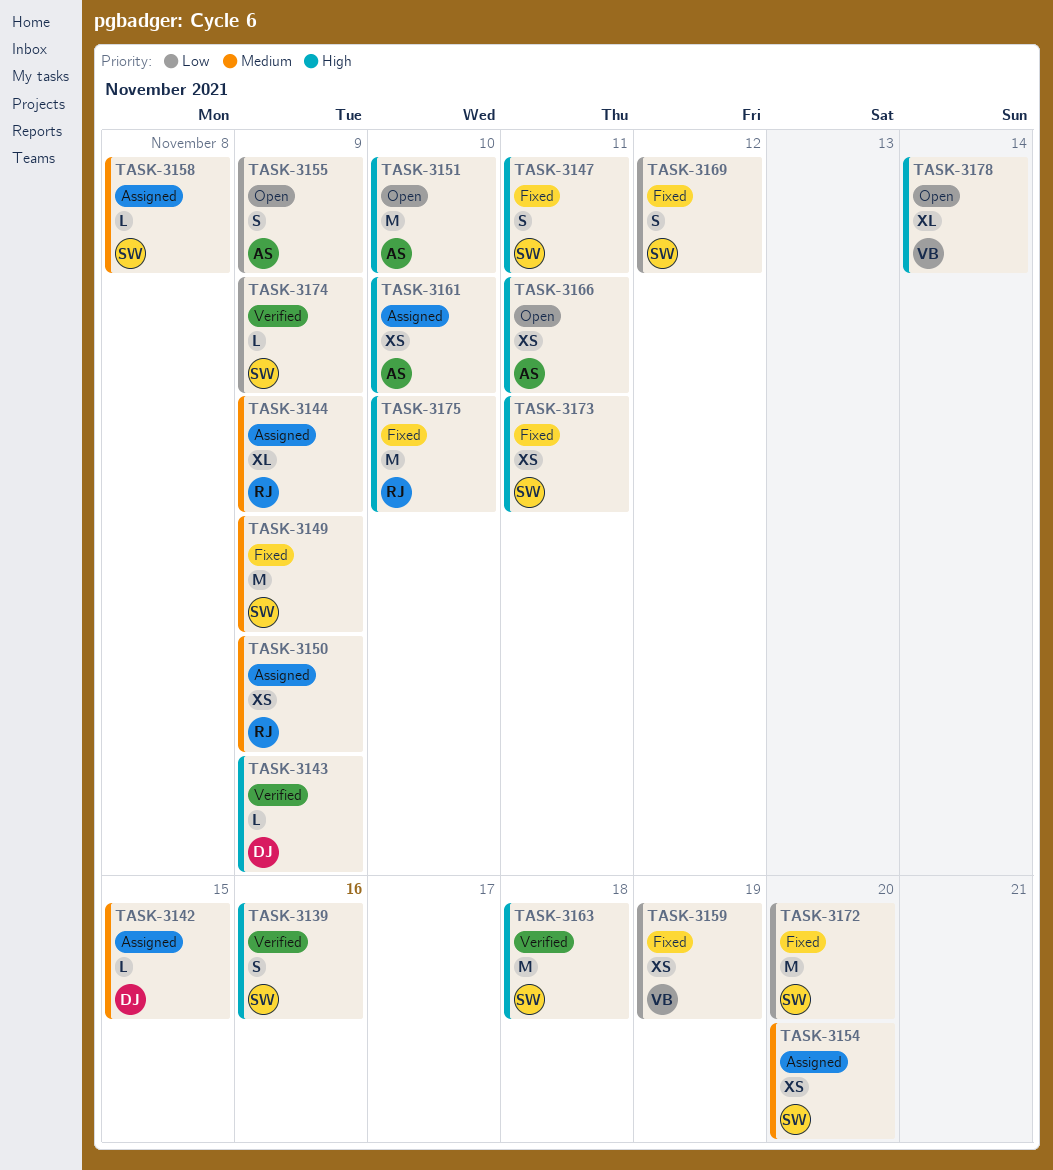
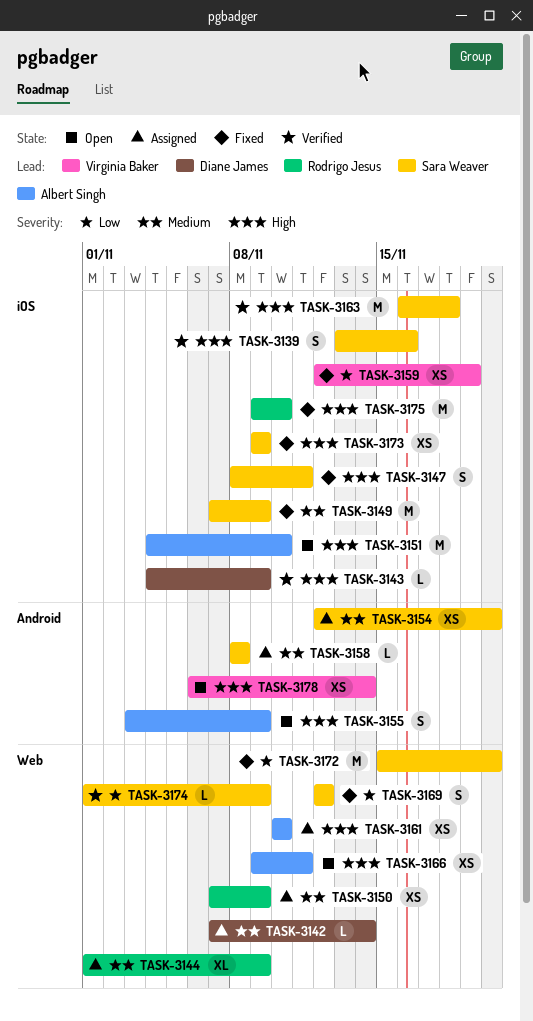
TASK-3142, due: Nov 15 -> Nov 14
TASK-3155, priority: Low -> High
TASK-3173, due: Nov 11 -> Nov 9
TASK-3178, estimate: XL -> XS

